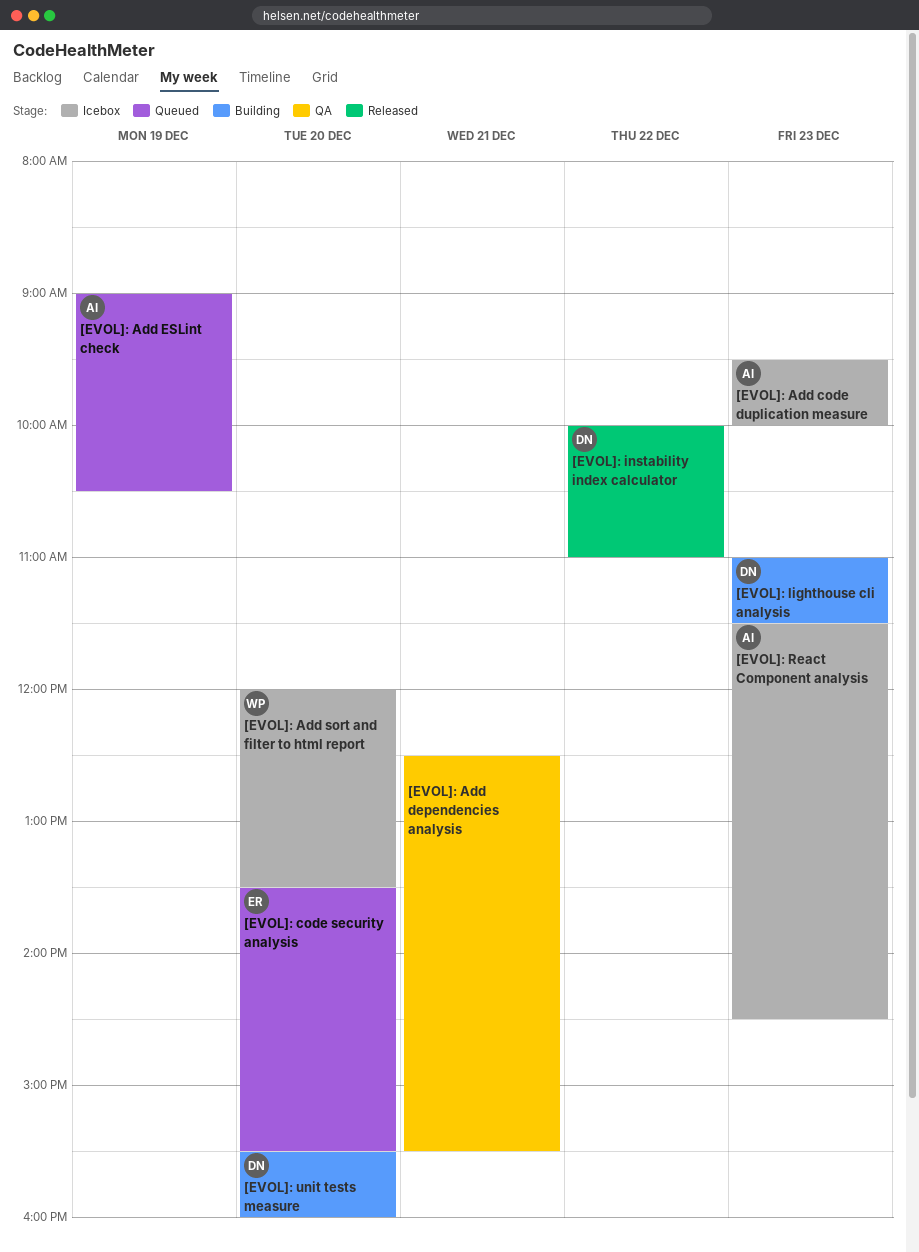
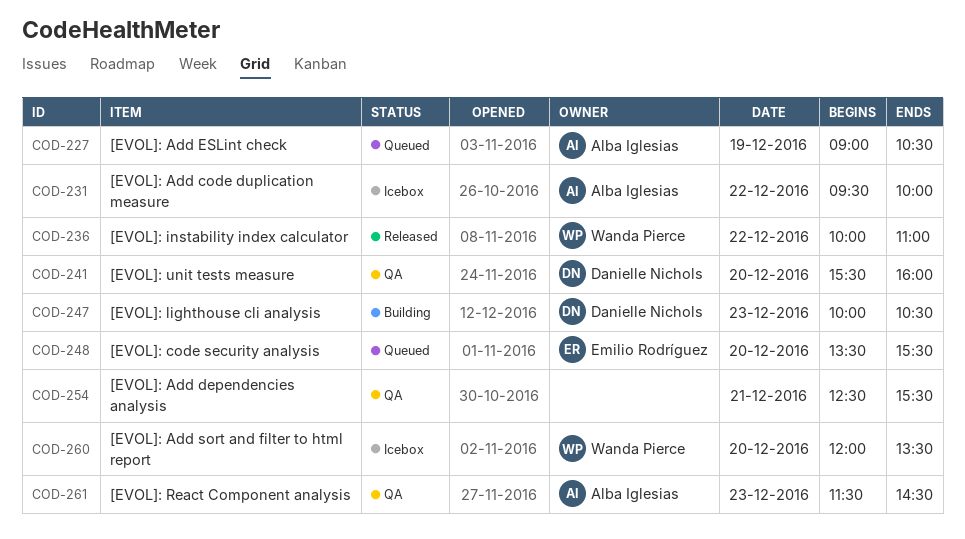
[EVOL]: Add code duplication measure, day: Dec 23 -> Dec 22
[EVOL]: instability index calculator, owner: Danielle Nichols -> Wanda Pierce
[EVOL]: lighthouse cli analysis, begins: 11:00 -> 10:00
[EVOL]: lighthouse cli analysis, ends: 11:30 -> 10:30
[EVOL]: React Component analysis, status: Icebox -> QA
[EVOL]: unit tests measure, status: Building -> QA

